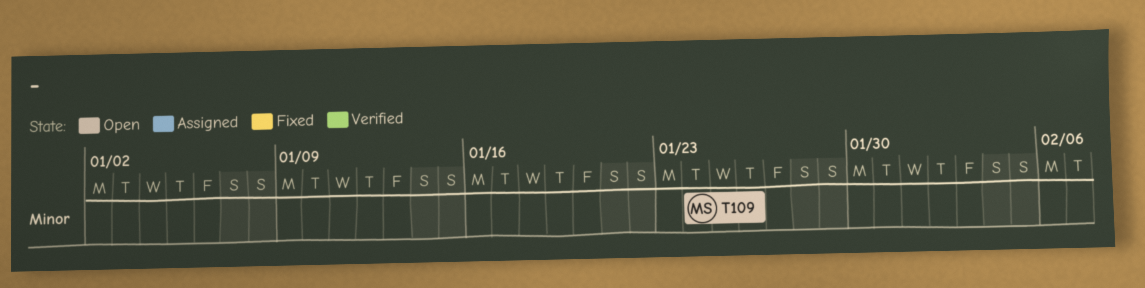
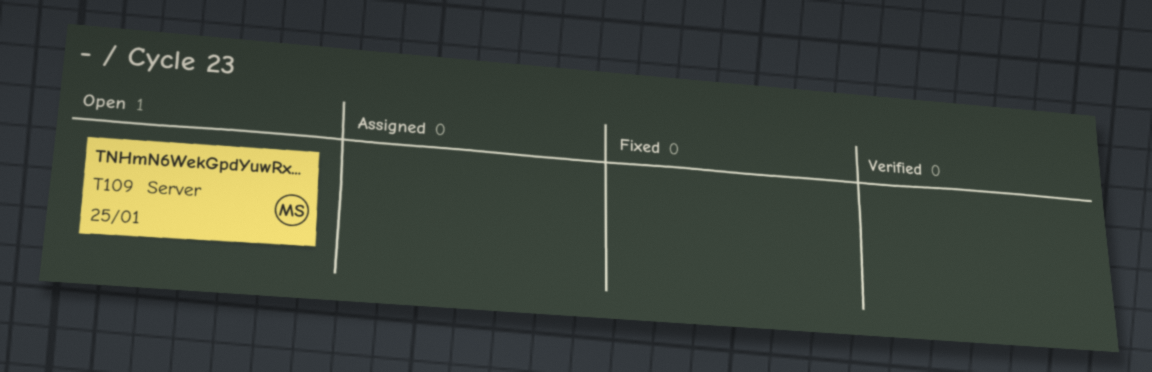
T109, due: Jan 26 -> Jan 25

